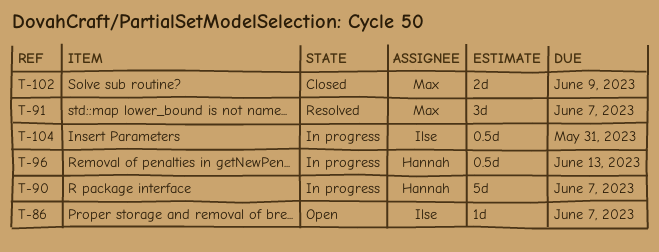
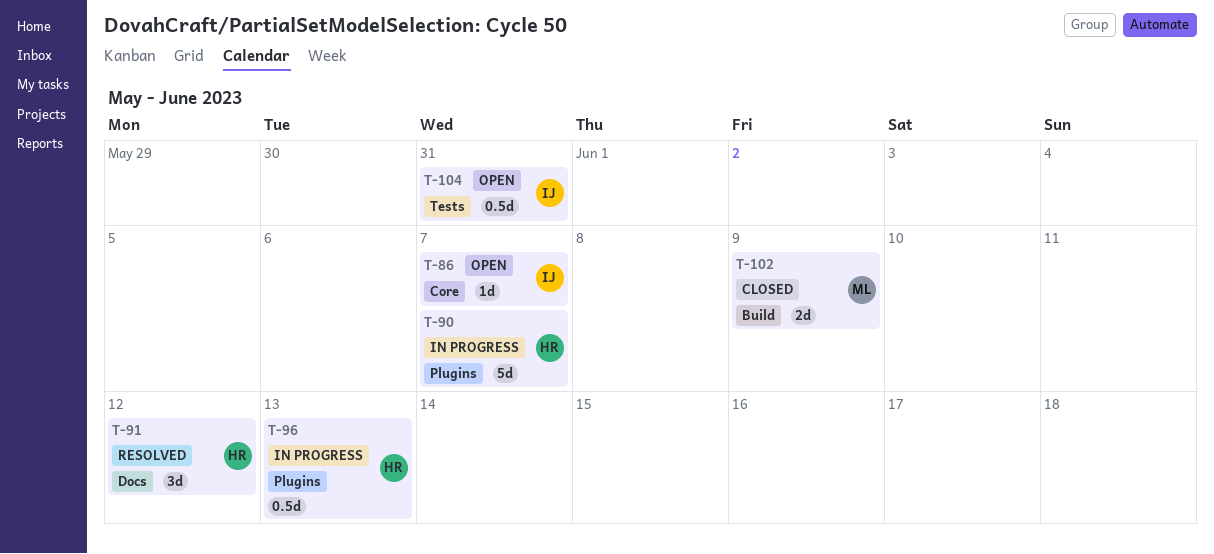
T-91, owner: Max -> Hannah
T-91, due: Jun 7 -> Jun 12
T-104, status: In progress -> Open

